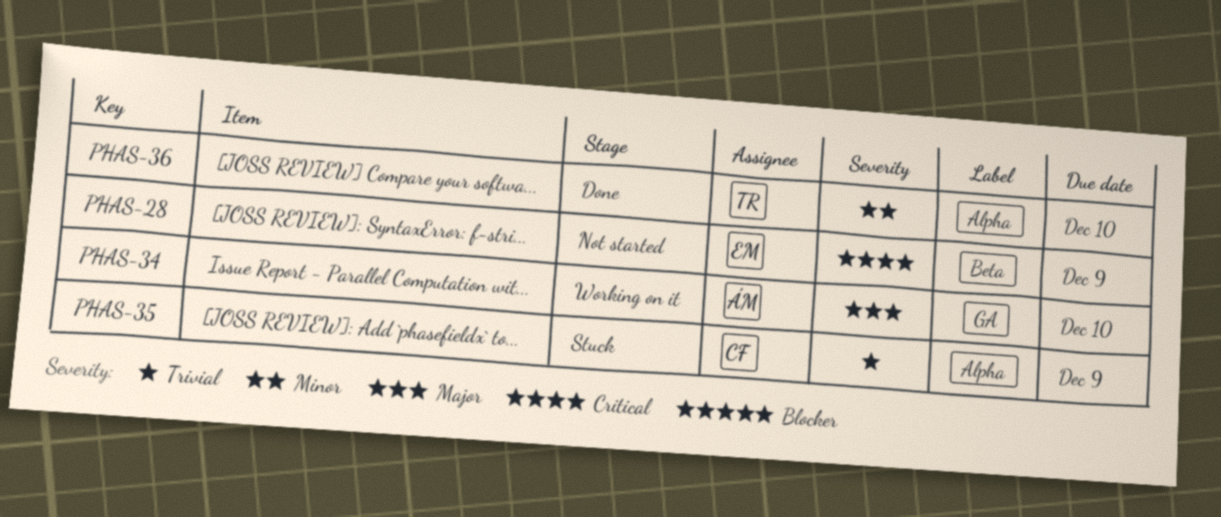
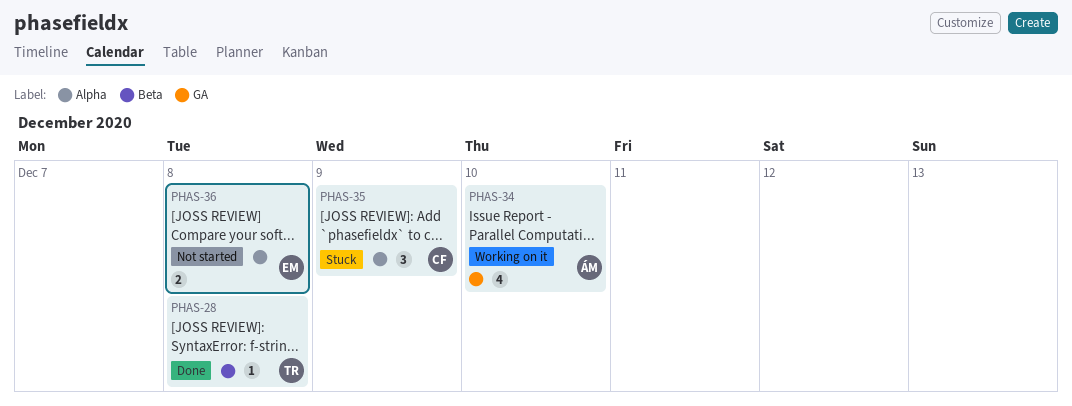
PHAS-28, status: Not started -> Done
PHAS-28, owner: EM -> TR
PHAS-28, due: Dec 9 -> Dec 8
PHAS-36, status: Done -> Not started
PHAS-36, owner: TR -> EM
PHAS-36, due: Dec 10 -> Dec 8

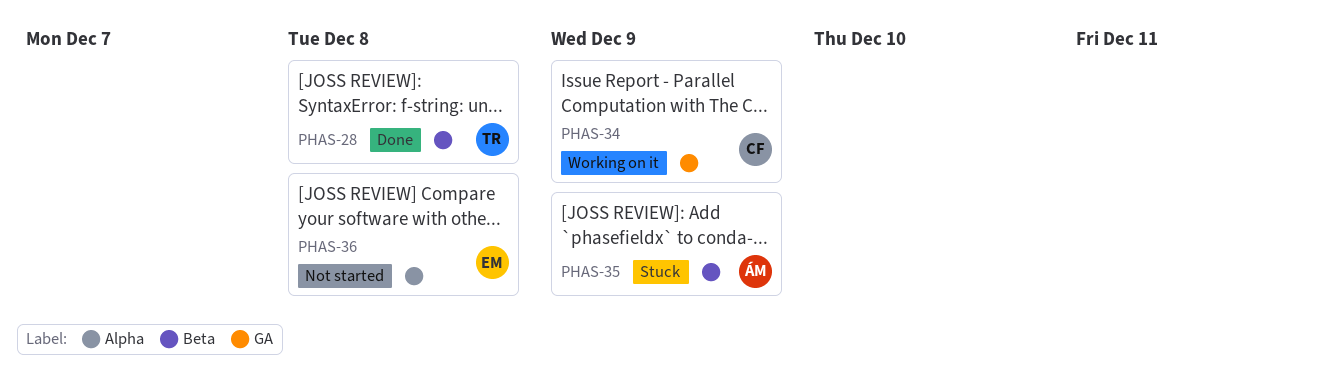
PHAS-34, owner: ÁM -> CF
PHAS-34, due: Dec 10 -> Dec 9
PHAS-35, owner: CF -> ÁM
PHAS-35, label: Alpha -> Beta

